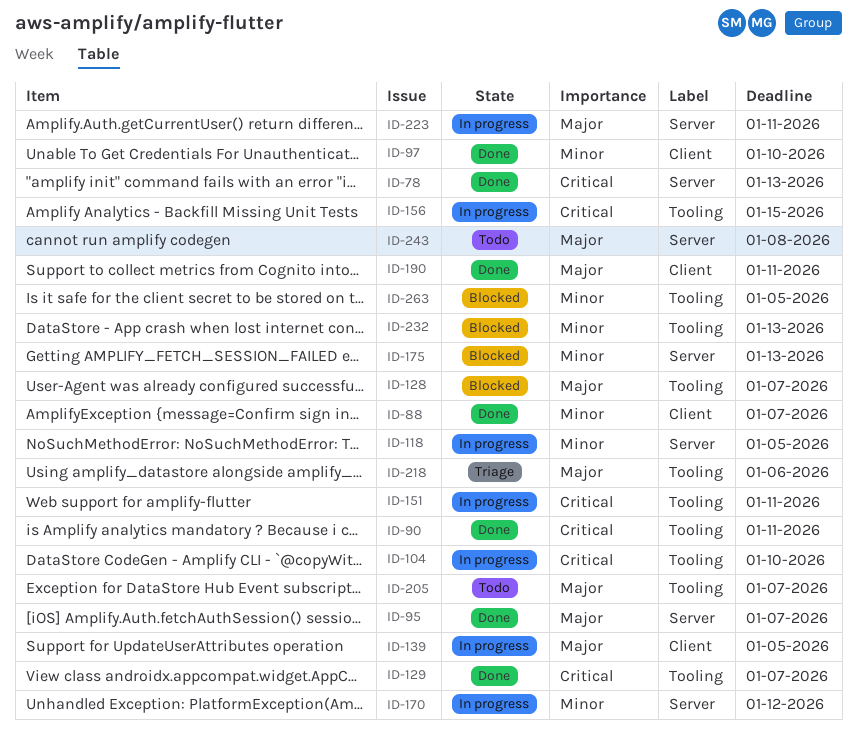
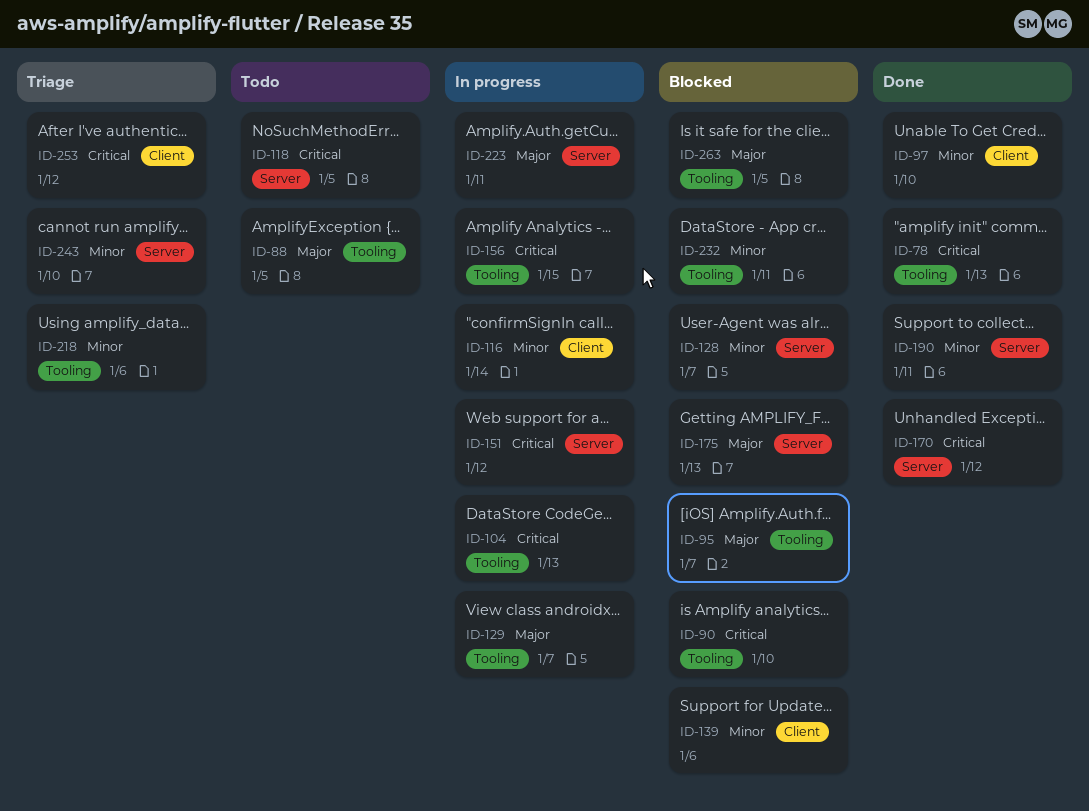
ID-78, label: Server -> Tooling
ID-88, status: Done -> Todo
ID-88, priority: Minor -> Major
ID-88, label: Client -> Tooling
ID-88, due: Jan 7 -> Jan 5
ID-90, status: Done -> Blocked
ID-90, due: Jan 11 -> Jan 10
ID-95, status: Done -> Blocked
ID-95, label: Server -> Tooling
ID-104, due: Jan 10 -> Jan 13
ID-116: none -> present
ID-118, status: In progress -> Todo
ID-118, priority: Minor -> Critical
ID-128, priority: Major -> Minor
ID-128, label: Tooling -> Server
ID-129, status: Done -> In progress
ID-129, priority: Critical -> Major
ID-139, status: In progress -> Blocked
ID-139, priority: Major -> Minor
ID-139, due: Jan 5 -> Jan 6
ID-151, label: Tooling -> Server
ID-151, due: Jan 11 -> Jan 12
ID-170, status: In progress -> Done
ID-170, priority: Minor -> Critical
ID-175, priority: Minor -> Major
ID-190, priority: Major -> Minor
ID-190, label: Client -> Server
ID-205: present -> none
ID-218, priority: Major -> Minor
ID-232, due: Jan 13 -> Jan 11
ID-243, status: Todo -> Triage
ID-243, priority: Major -> Minor
ID-243, due: Jan 8 -> Jan 10
ID-253: none -> present
ID-263, priority: Minor -> Major

